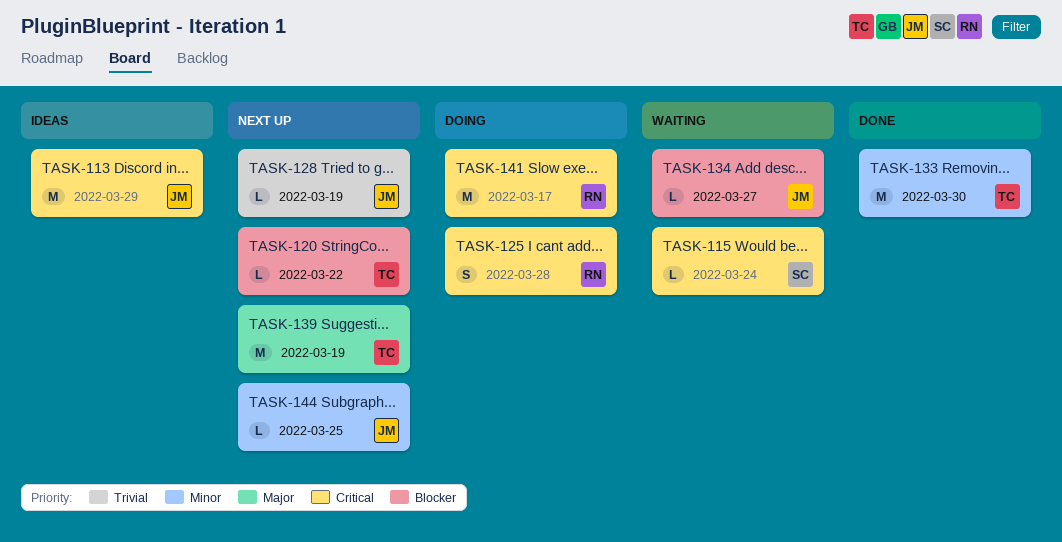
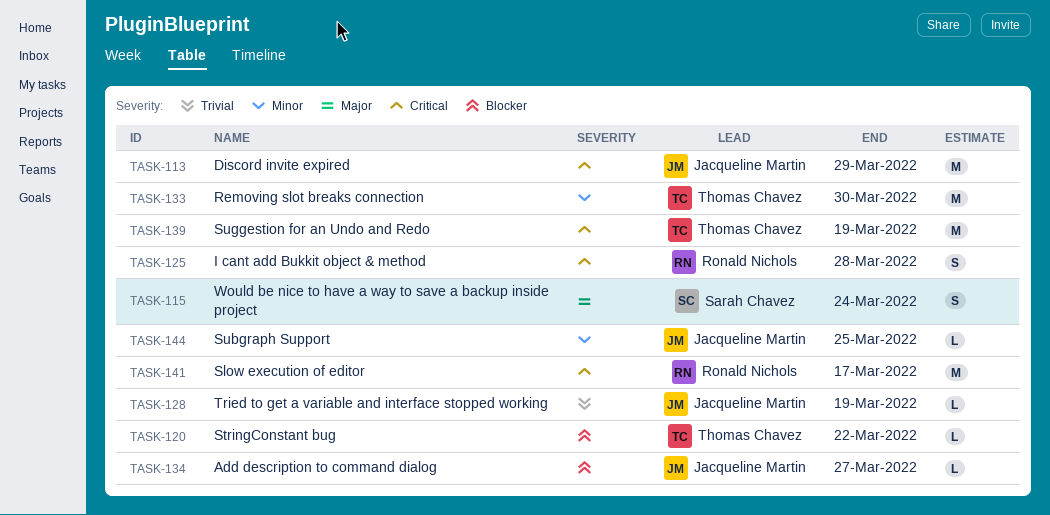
TASK-115, priority: Critical -> Major
TASK-115, estimate: L -> S
TASK-139, priority: Major -> Critical

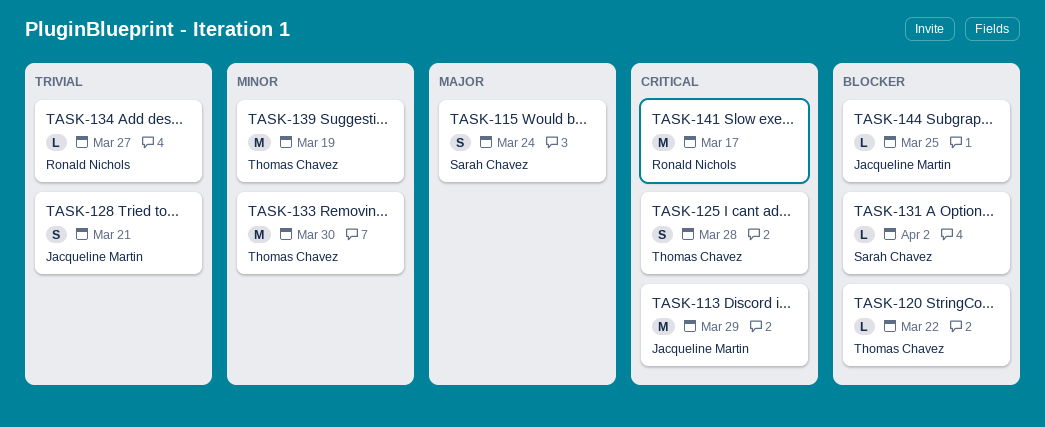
TASK-125, owner: Ronald Nichols -> Thomas Chavez
TASK-128, estimate: L -> S
TASK-128, due: Mar 19 -> Mar 21
TASK-131: none -> present
TASK-134, owner: Jacqueline Martin -> Ronald Nichols
TASK-134, priority: Blocker -> Trivial
TASK-139, priority: Critical -> Minor
TASK-144, priority: Minor -> Blocker

